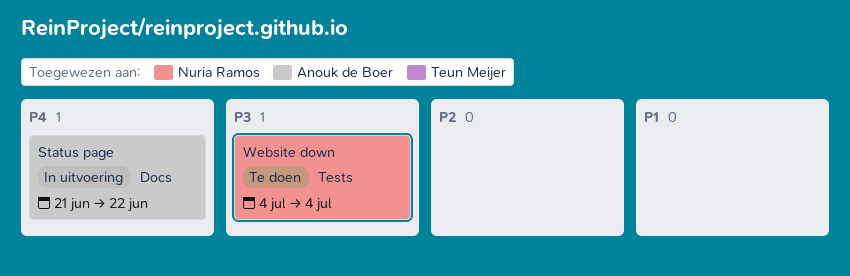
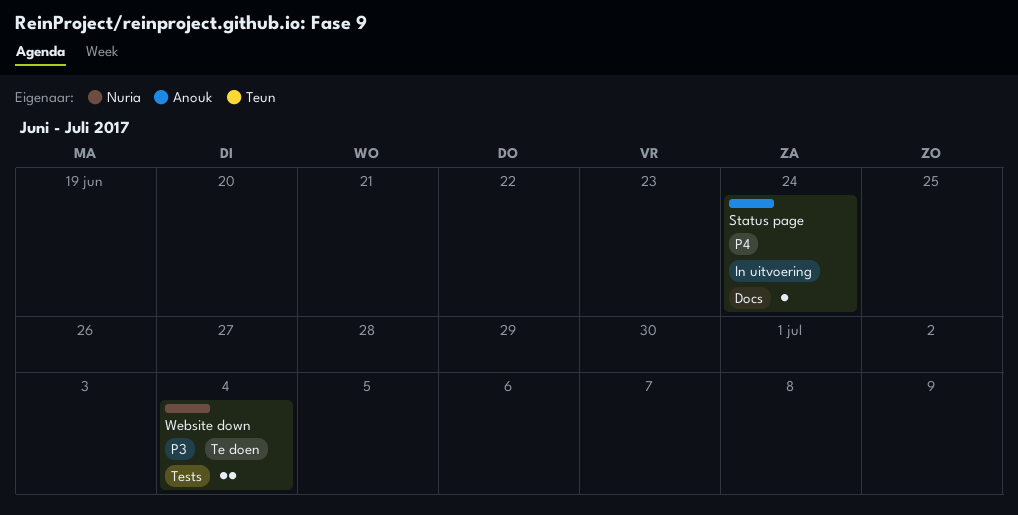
Status page, due: Jun 22 -> Jun 24

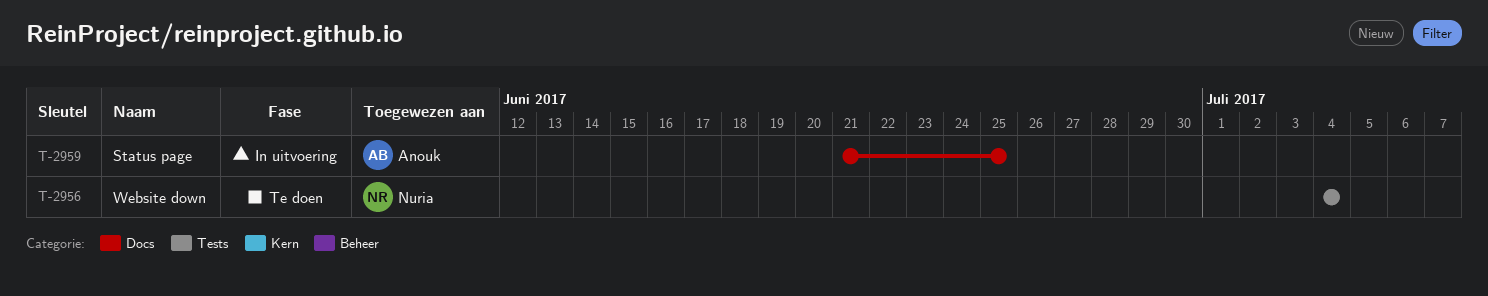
Status page, due: Jun 24 -> Jun 25

